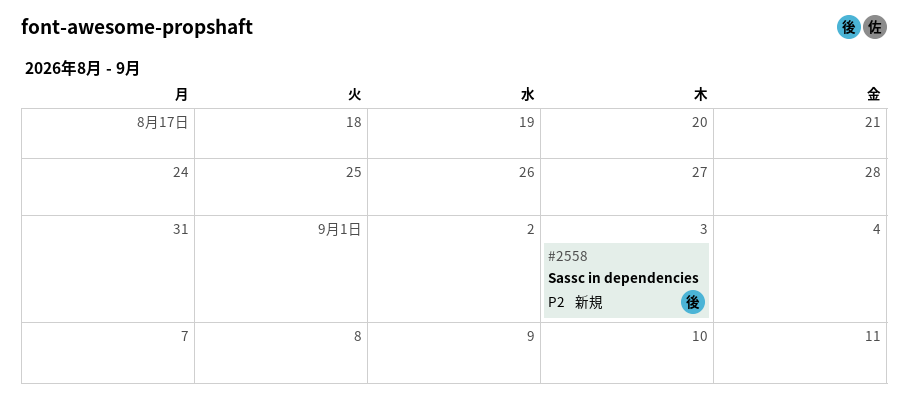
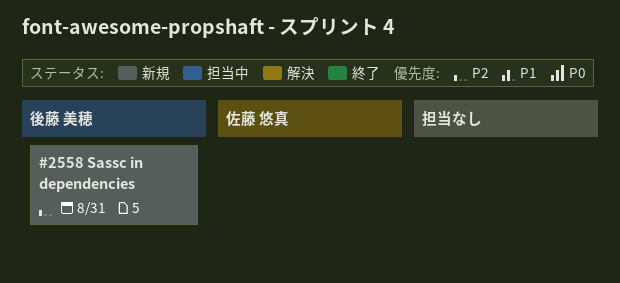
#2558, due: Sep 3 -> Aug 31

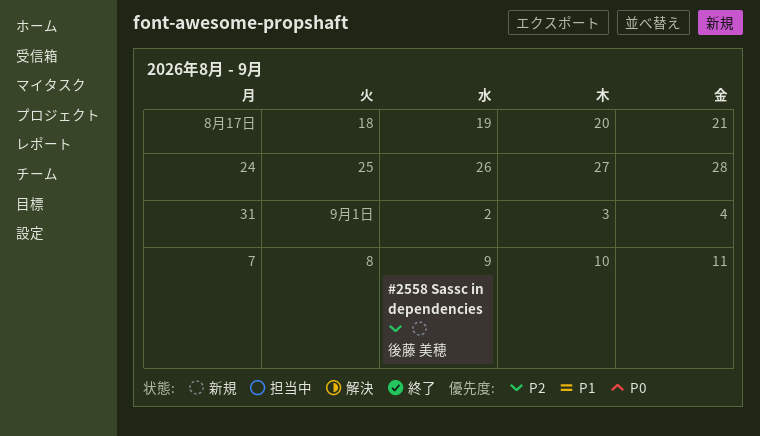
#2558, due: Aug 31 -> Sep 9

